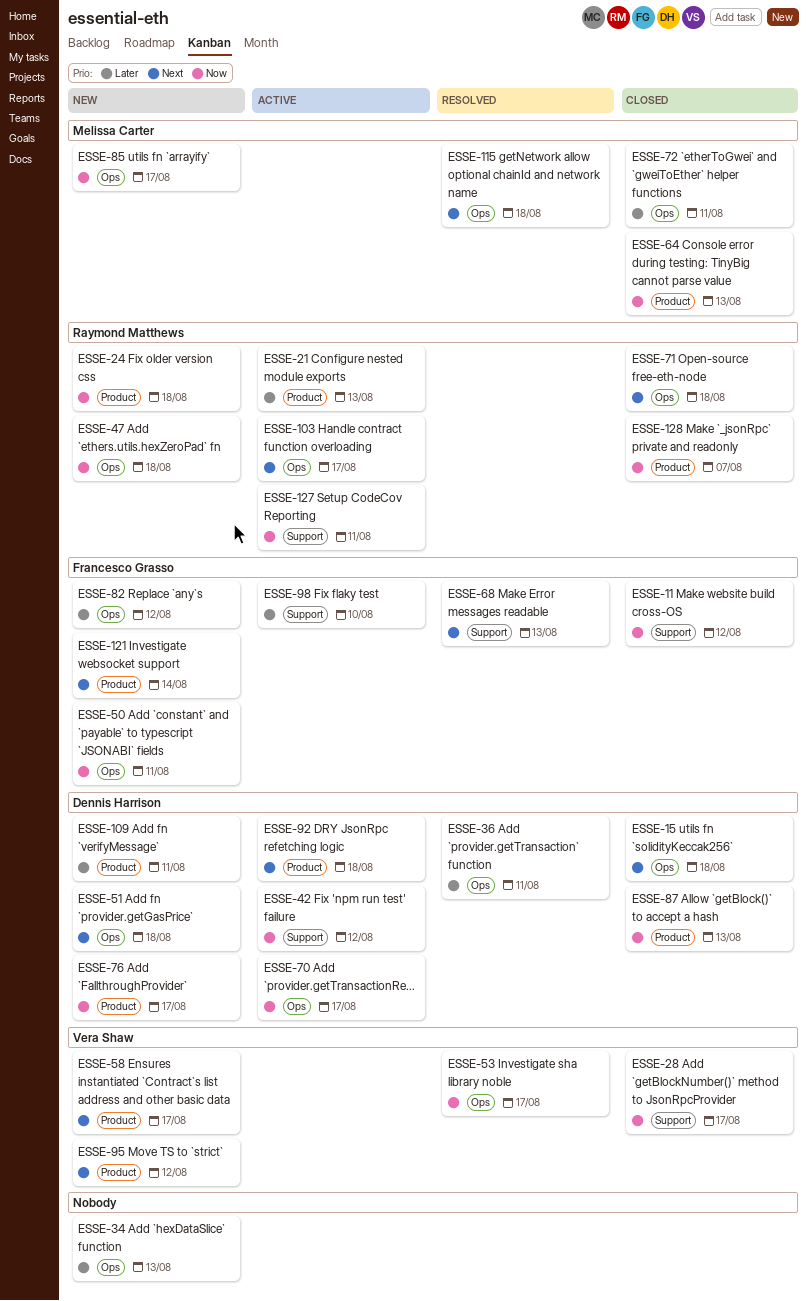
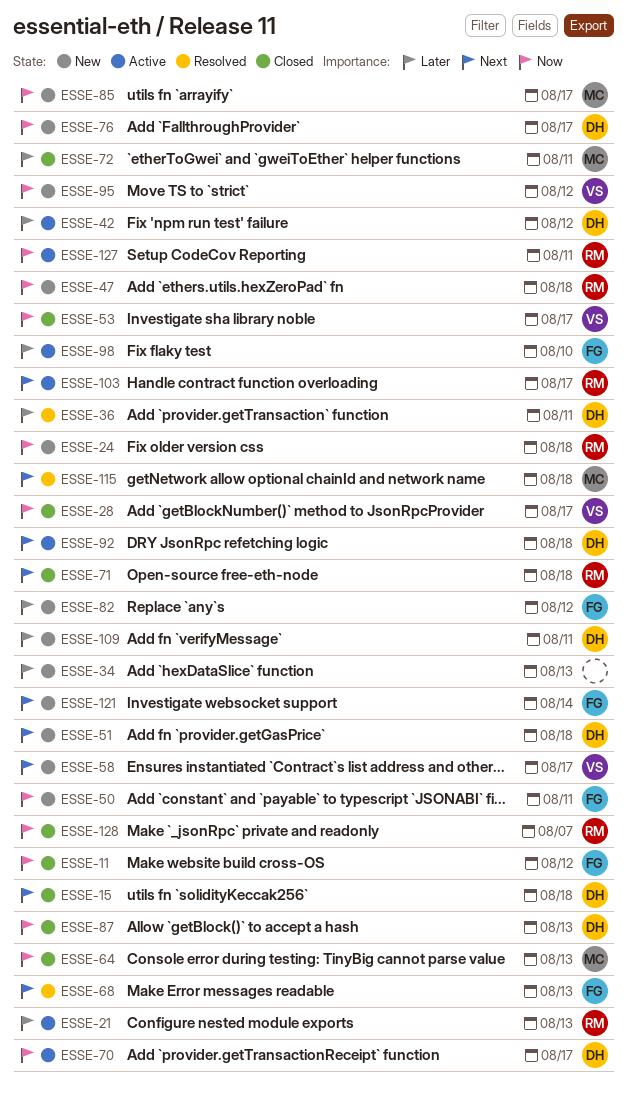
ESSE-42, priority: Now -> Later
ESSE-53, status: Resolved -> Closed
ESSE-95, priority: Next -> Now

